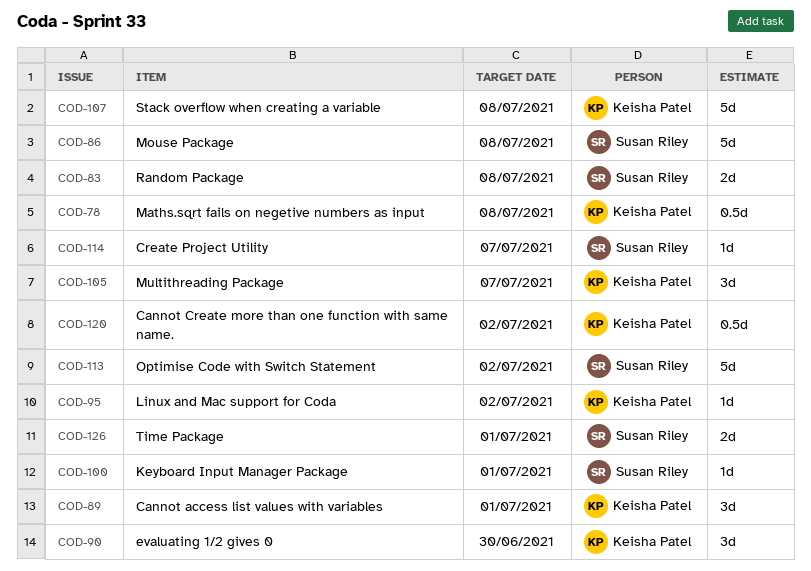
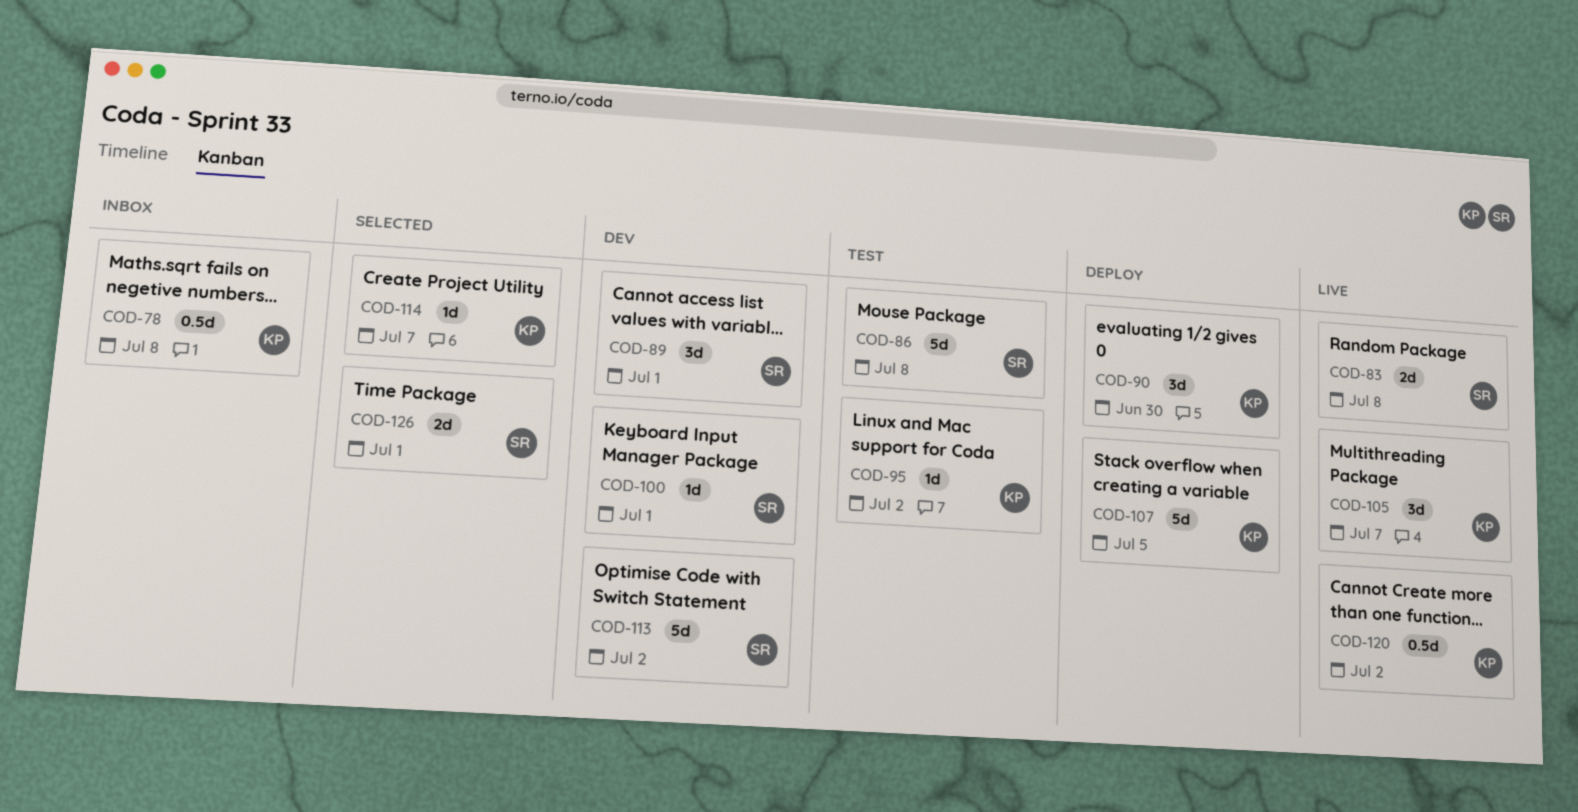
COD-89, owner: Keisha Patel -> Susan Riley
COD-107, due: Jul 8 -> Jul 5
COD-114, owner: Susan Riley -> Keisha Patel

